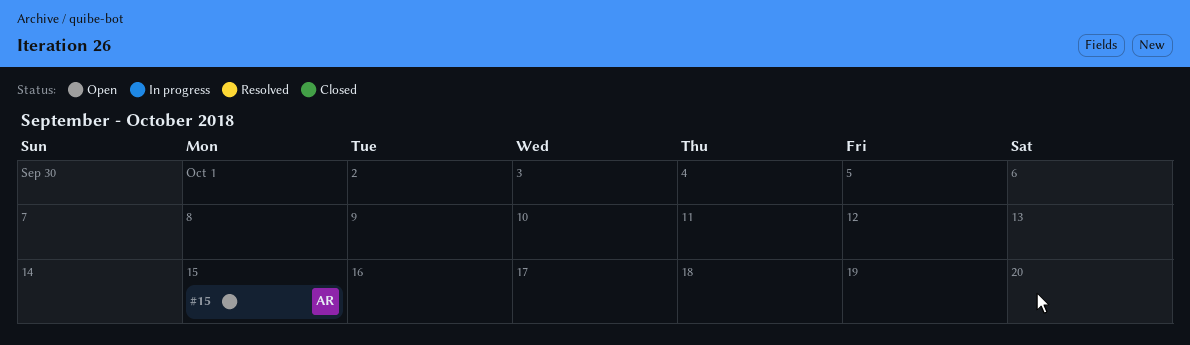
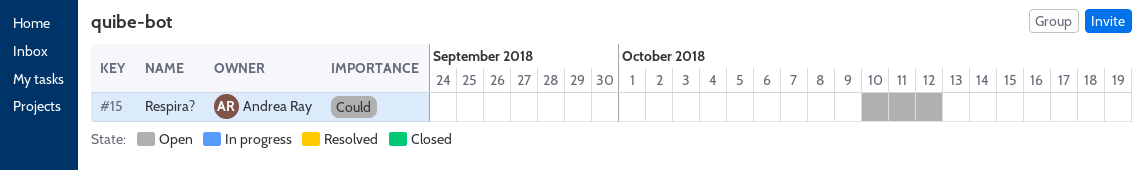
#15, due: Oct 15 -> Oct 12

